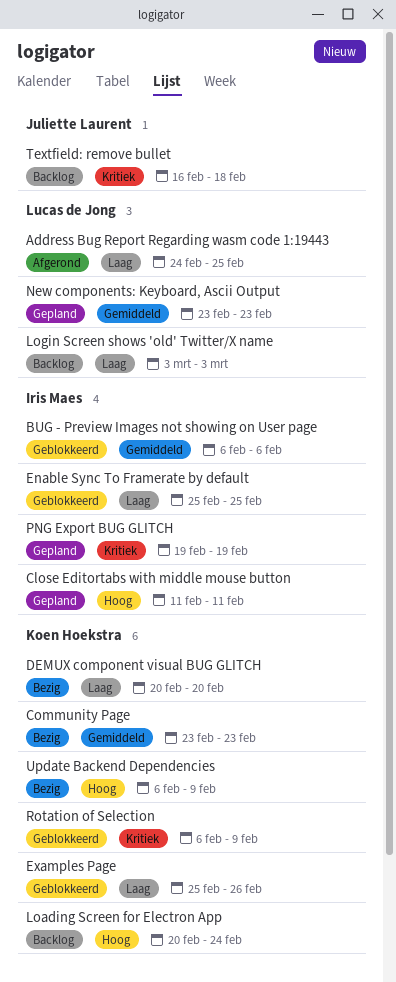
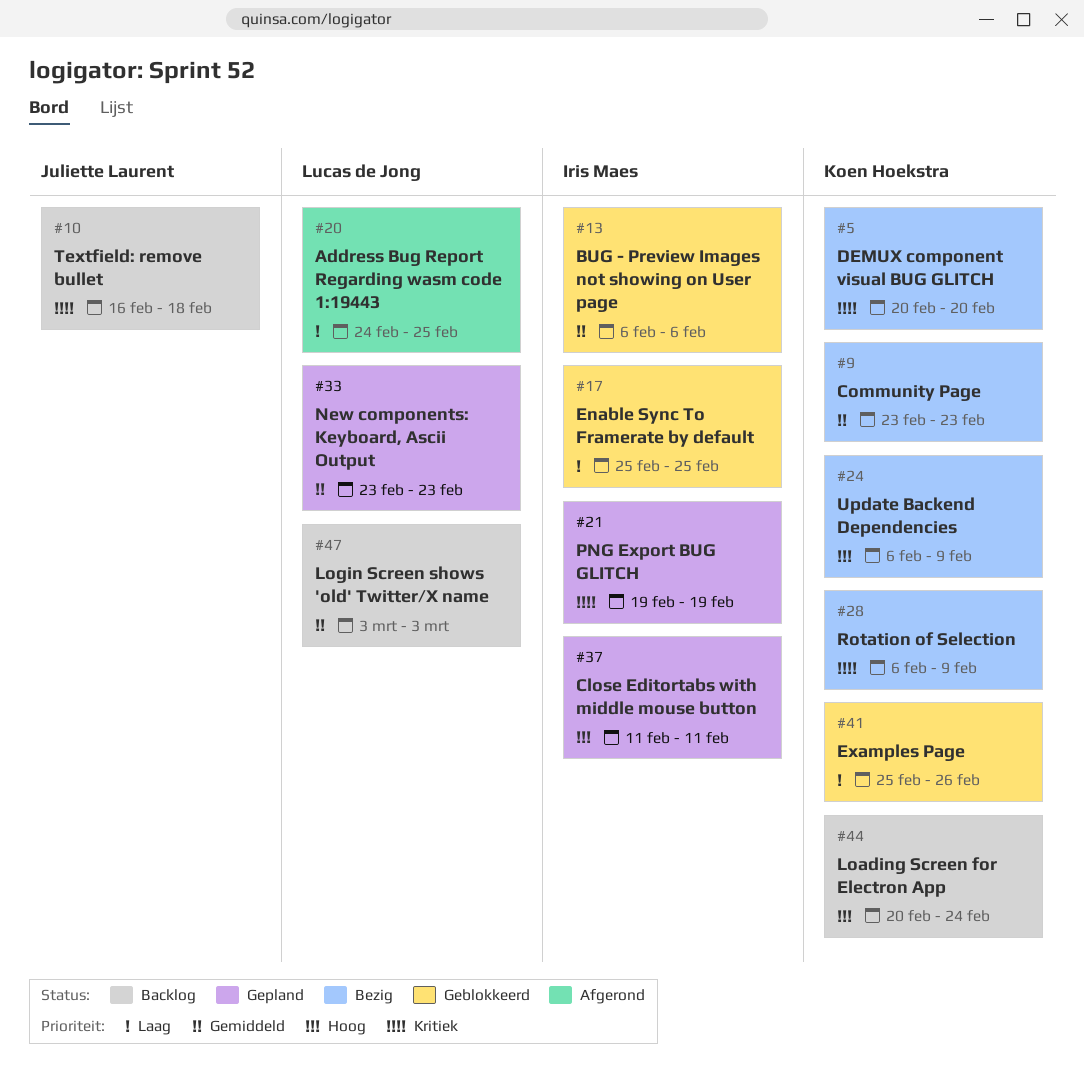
DEMUX component visual BUG GLITCH, priority: Laag -> Kritiek
Login Screen shows 'old' Twitter/X name, priority: Laag -> Gemiddeld
Rotation of Selection, status: Geblokkeerd -> Bezig

